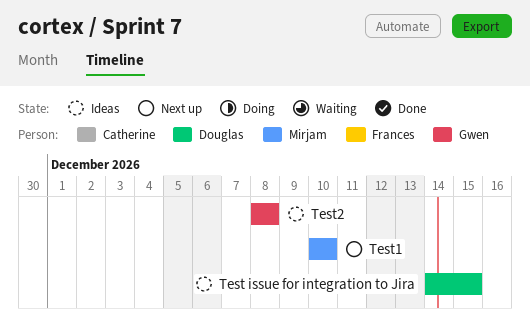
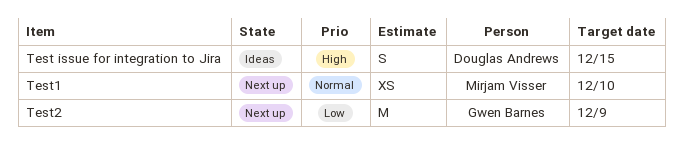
Test2, status: Ideas -> Next up
Test2, due: Dec 8 -> Dec 9

